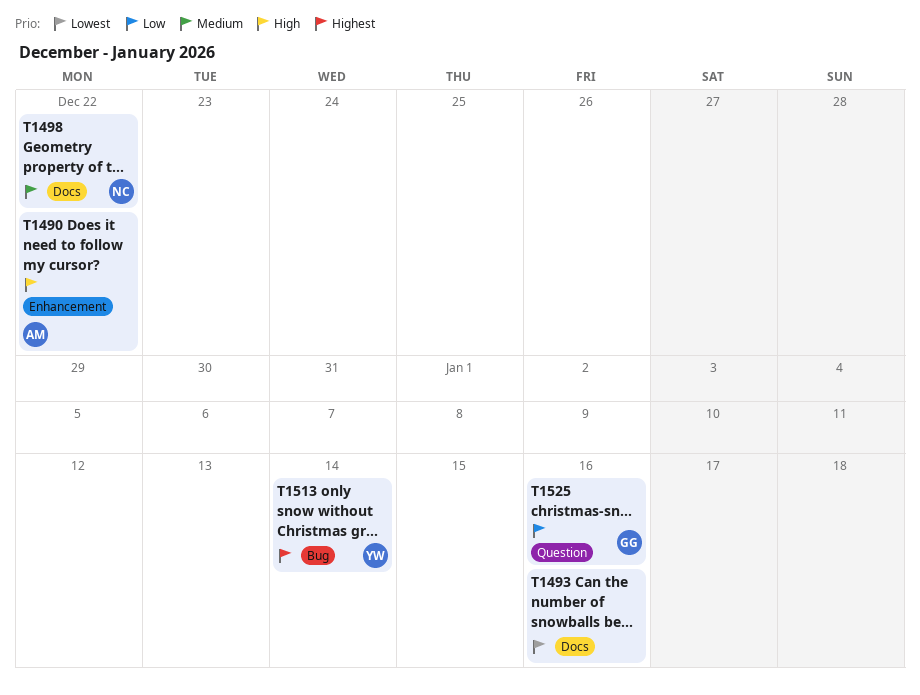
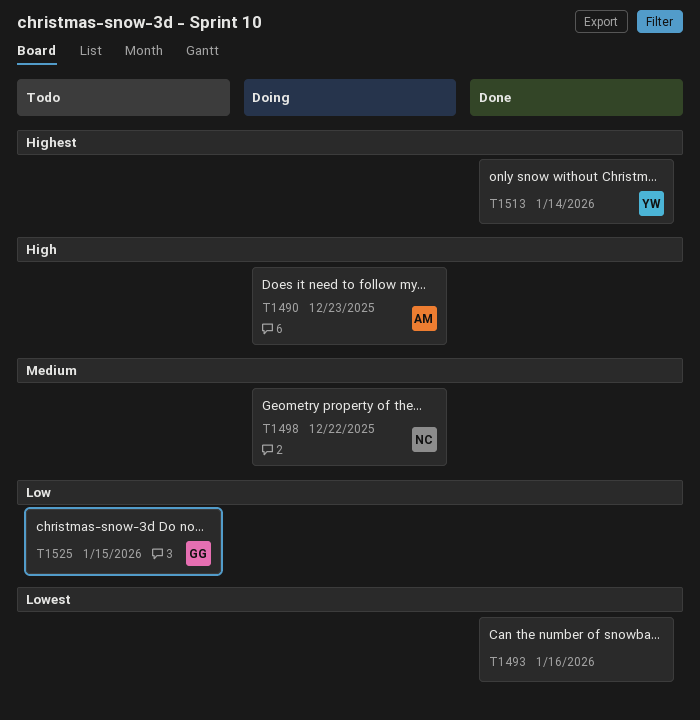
T1490, due: Dec 22 -> Dec 23
T1525, due: Jan 16 -> Jan 15

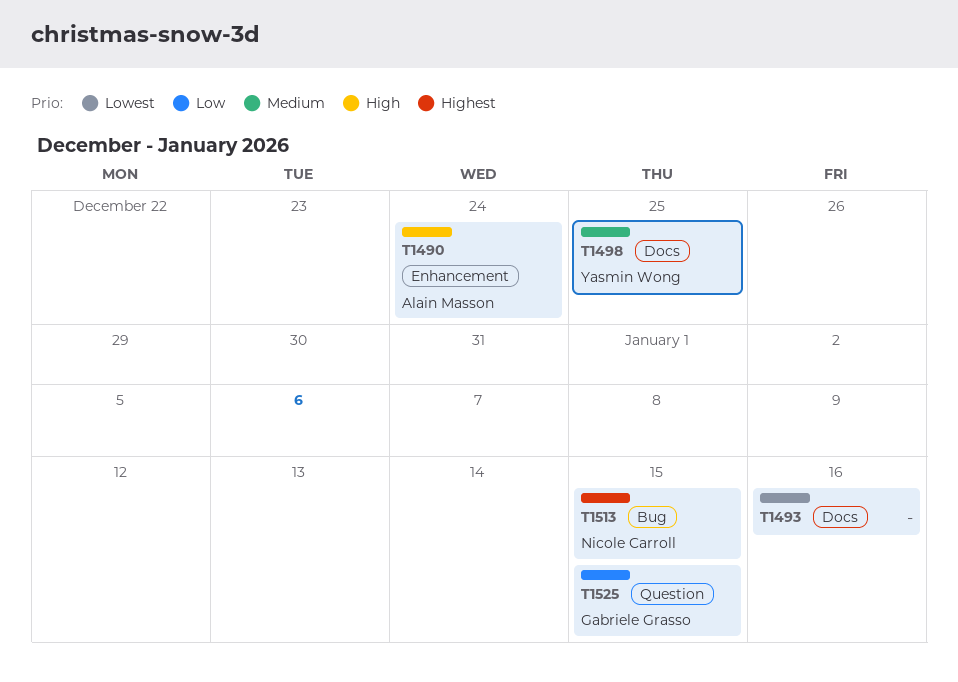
T1490, due: Dec 23 -> Dec 24
T1498, owner: Nicole Carroll -> Yasmin Wong
T1498, due: Dec 22 -> Dec 25
T1513, owner: Yasmin Wong -> Nicole Carroll
T1513, due: Jan 14 -> Jan 15

